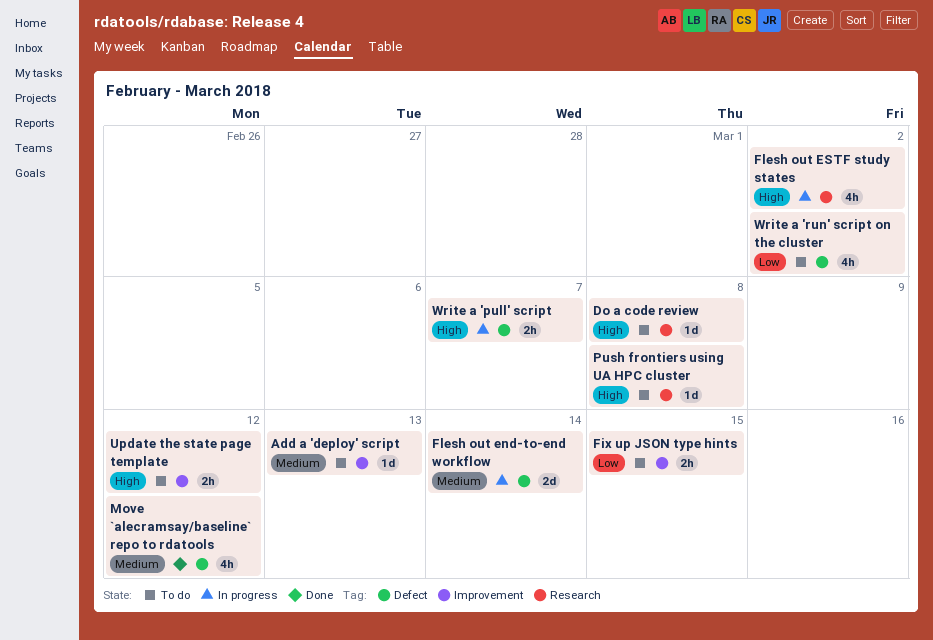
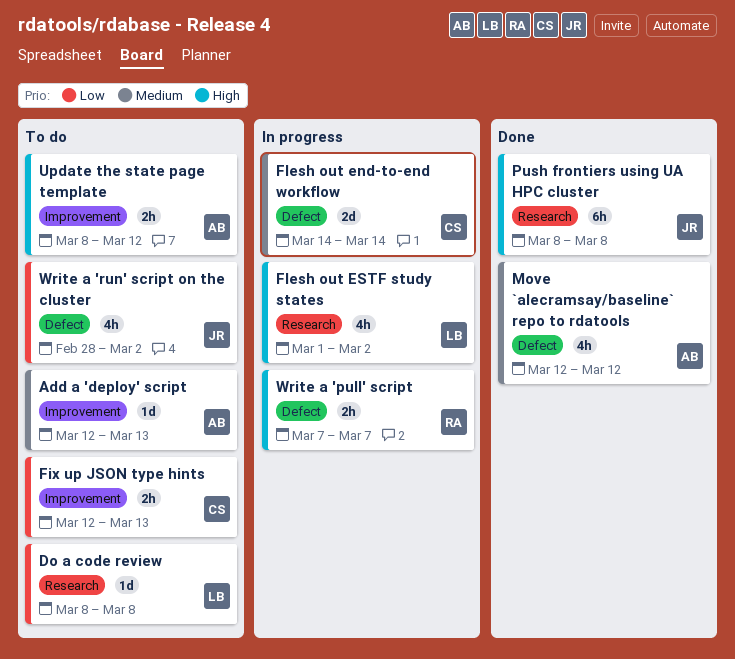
Do a code review, priority: High -> Low
Fix up JSON type hints, due: Mar 15 -> Mar 13
Push frontiers using UA HPC cluster, status: To do -> Done
Push frontiers using UA HPC cluster, estimate: 1d -> 6h

